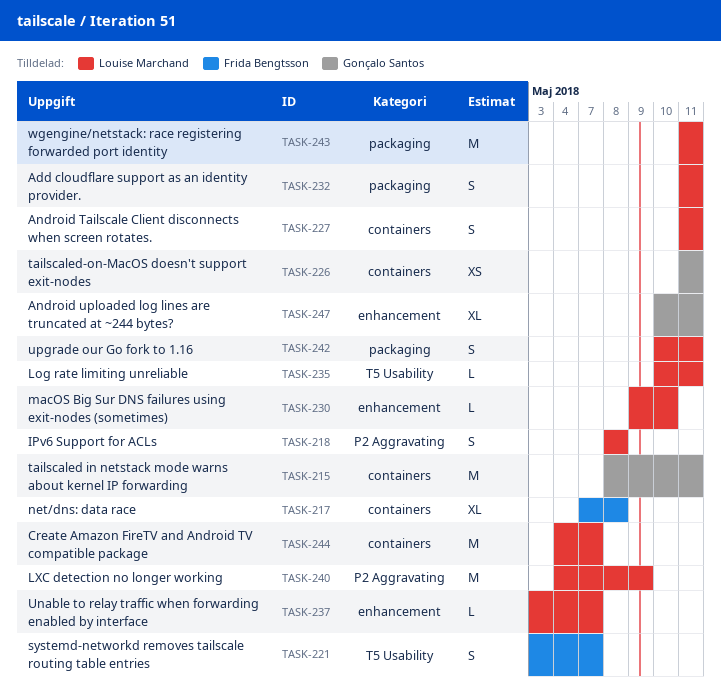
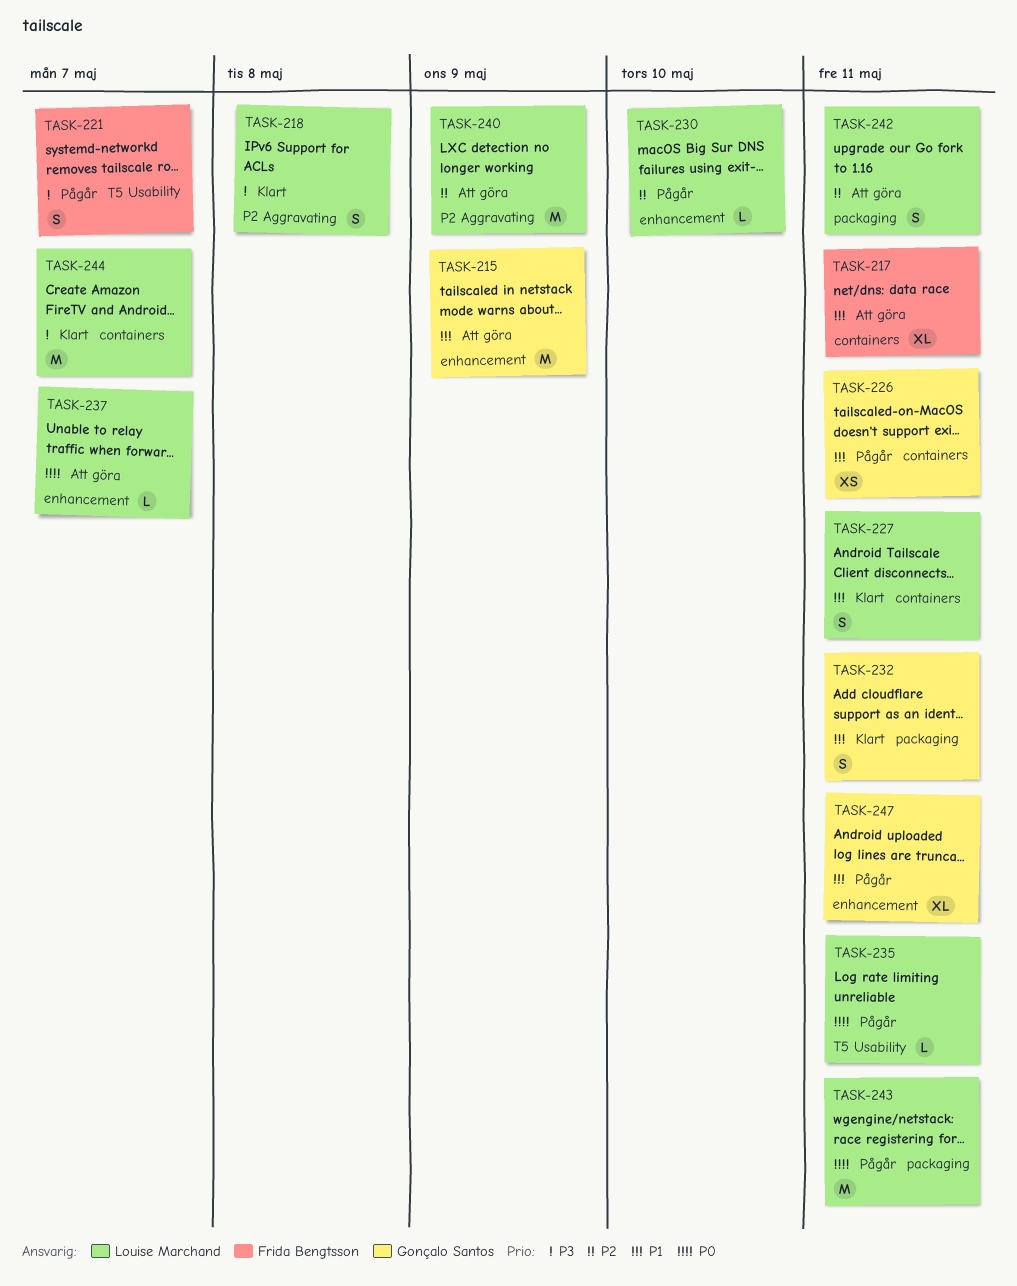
TASK-215, label: containers -> enhancement
TASK-215, due: May 11 -> May 9
TASK-217, due: May 8 -> May 11
TASK-232, owner: Louise Marchand -> Gonçalo Santos

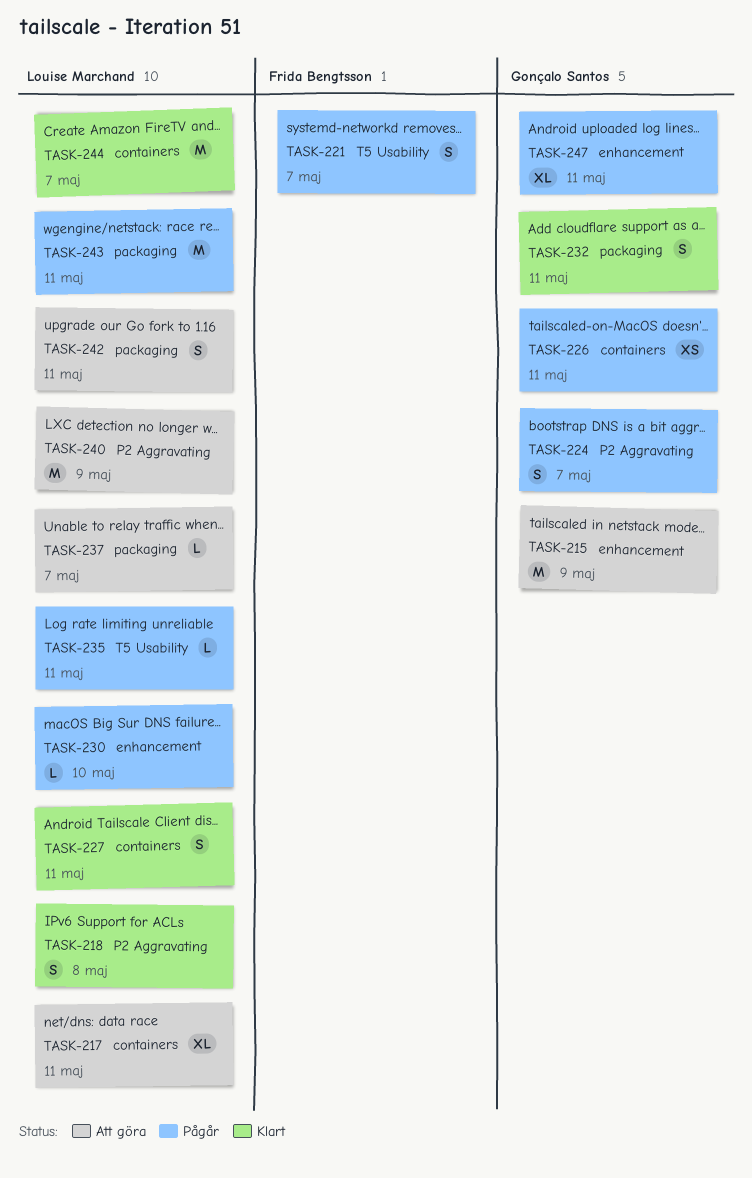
TASK-217, owner: Frida Bengtsson -> Louise Marchand
TASK-224: none -> present
TASK-237, label: enhancement -> packaging

